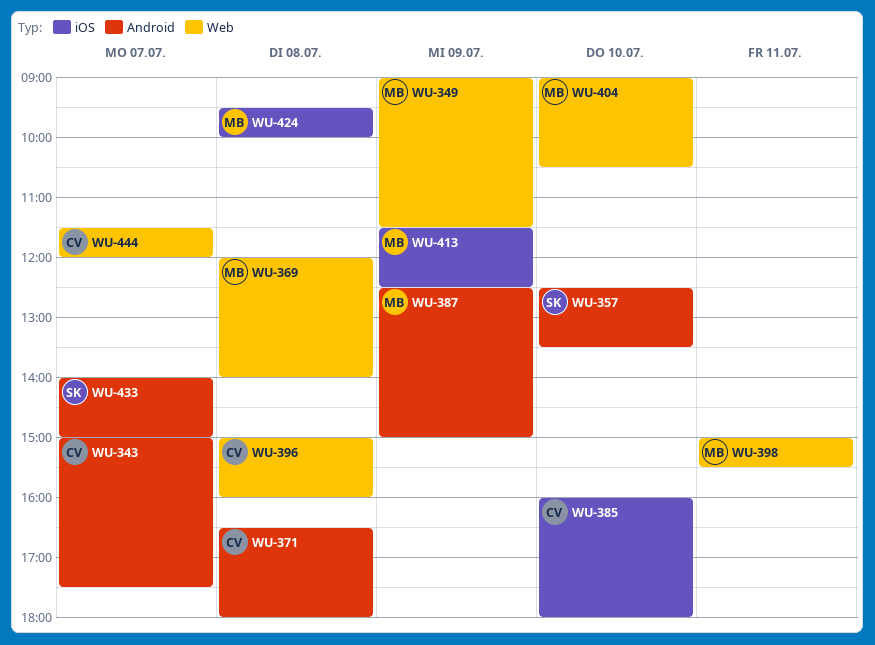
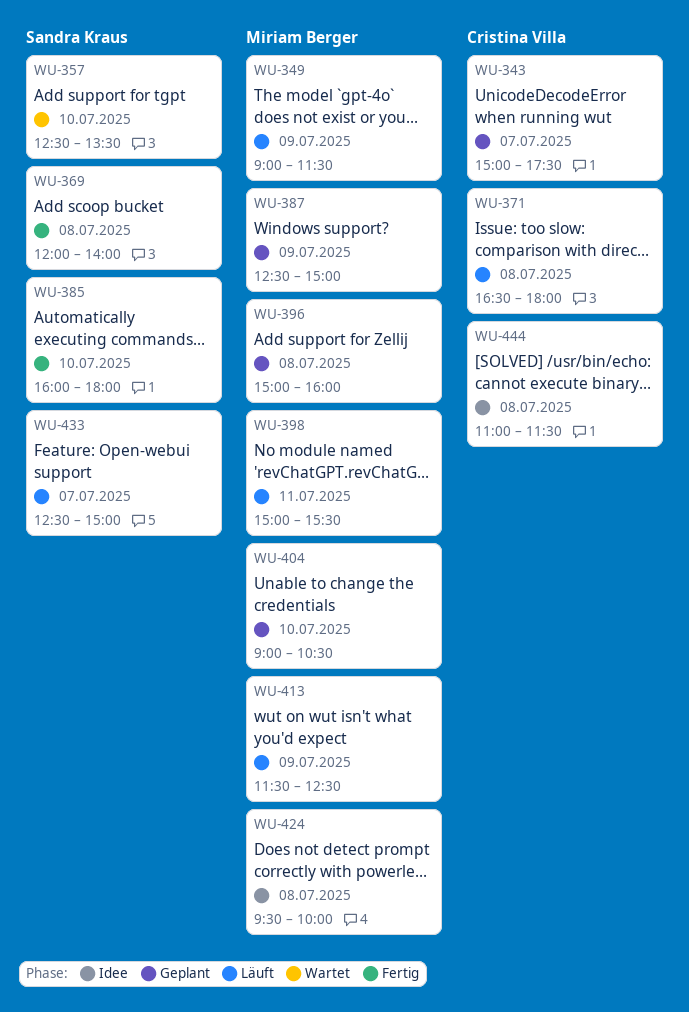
WU-369, owner: Miriam Berger -> Sandra Kraus
WU-385, owner: Cristina Villa -> Sandra Kraus
WU-396, owner: Cristina Villa -> Miriam Berger
WU-433, begins: 14:00 -> 12:30
WU-444, day: Jul 7 -> Jul 8
WU-444, begins: 11:30 -> 11:00
WU-444, ends: 12:00 -> 11:30

